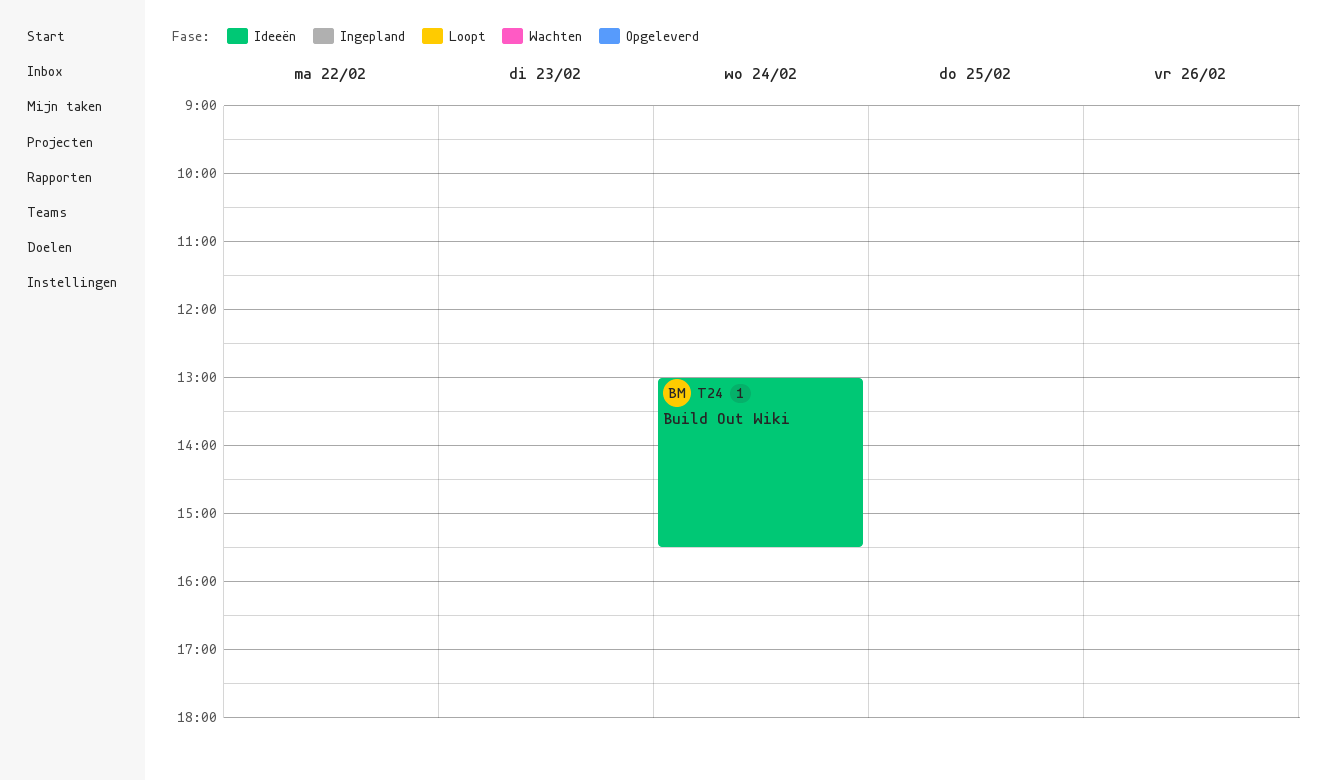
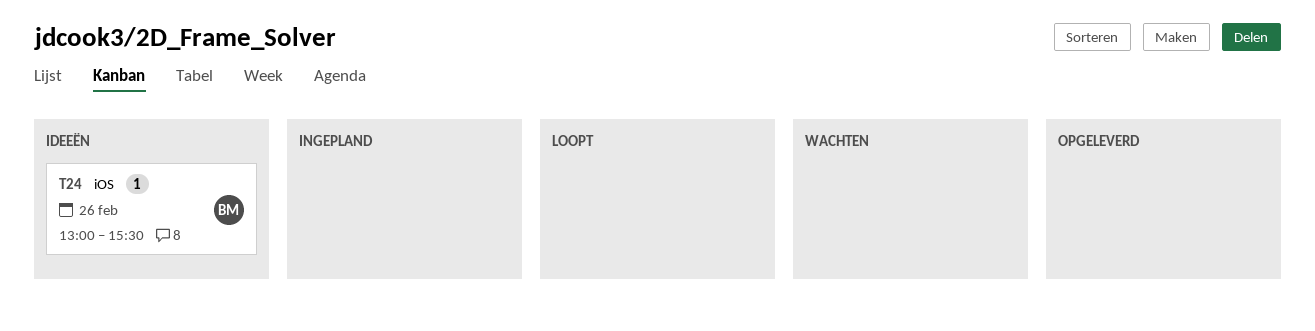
T24, day: Feb 24 -> Feb 26

